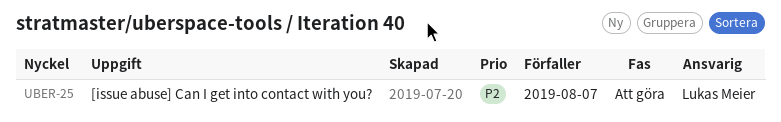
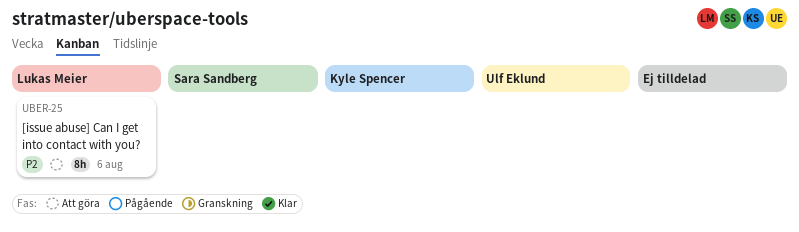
UBER-25, due: Aug 7 -> Aug 6

